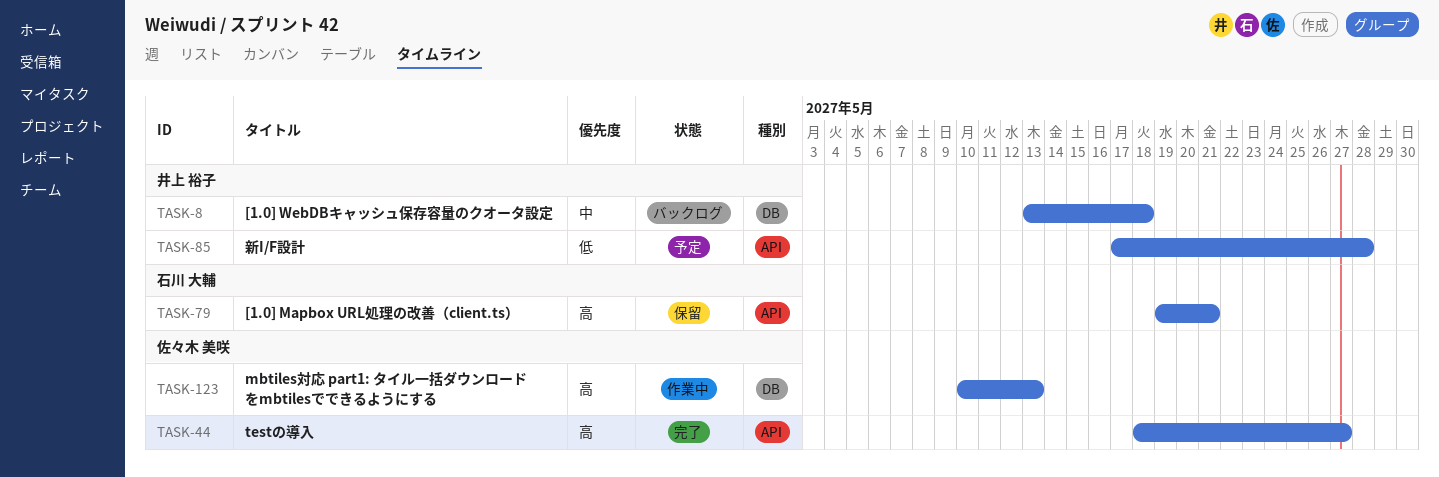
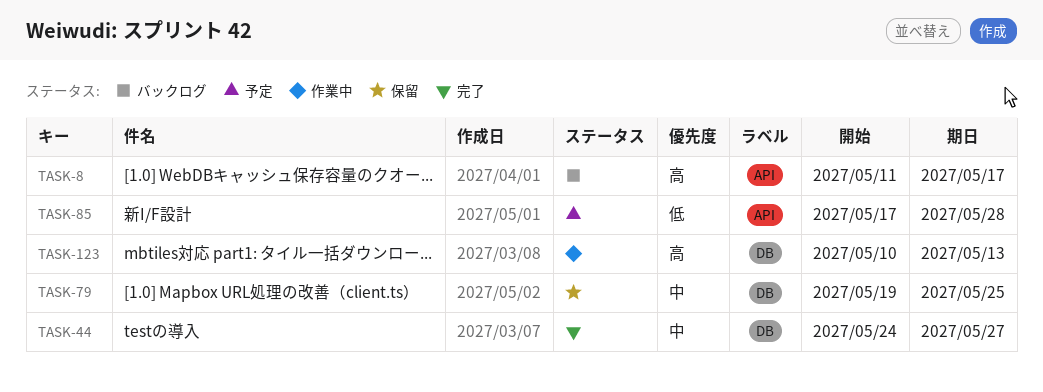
TASK-8, priority: 中 -> 高
TASK-8, label: DB -> API
TASK-8, start: May 13 -> May 11
TASK-8, due: May 18 -> May 17
TASK-44, priority: 高 -> 中
TASK-44, label: API -> DB
TASK-44, start: May 18 -> May 24
TASK-79, priority: 高 -> 中
TASK-79, label: API -> DB
TASK-79, due: May 21 -> May 25

